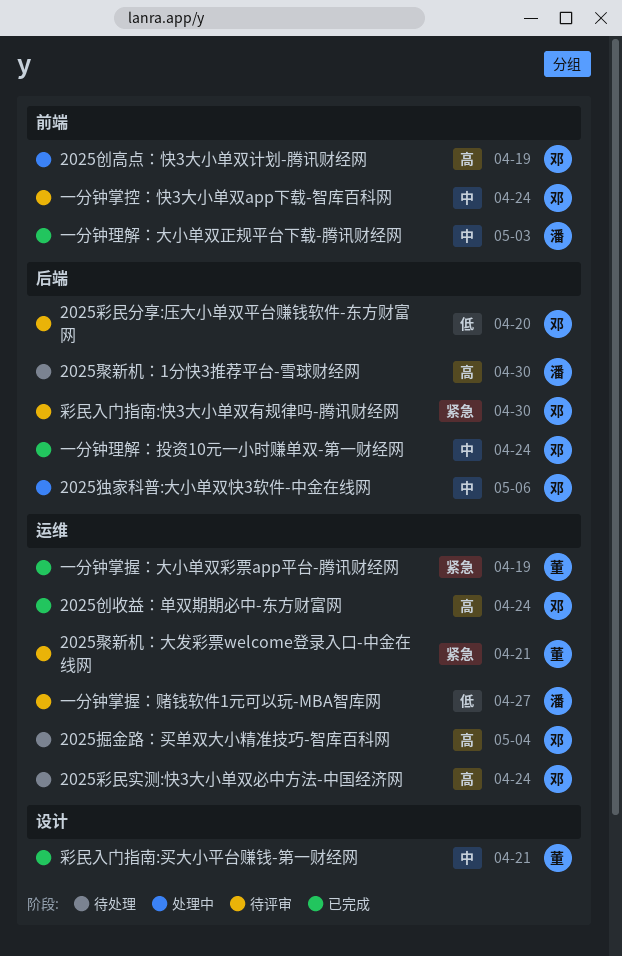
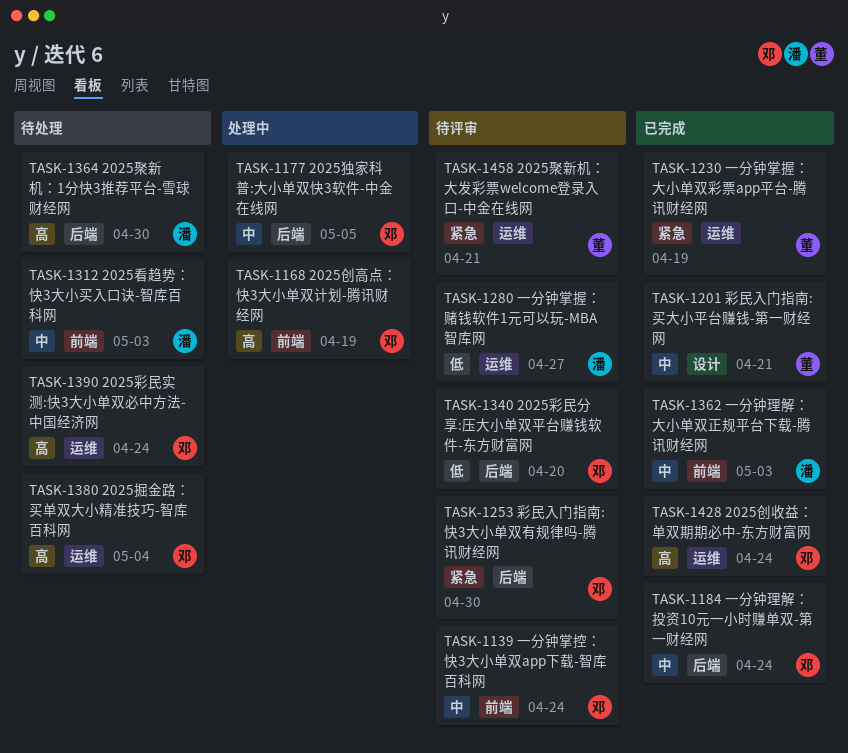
2025独家科普:大小单双快3软件-中金在线网, due: May 6 -> May 5
2025看趋势：快3大小买入口诀-智库百科网: none -> present

